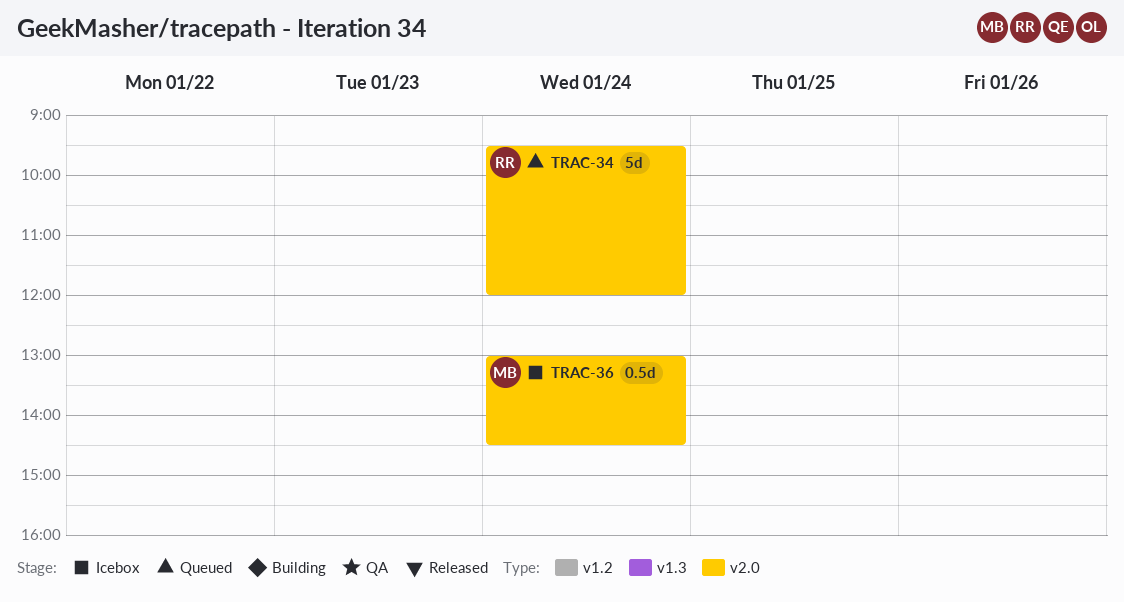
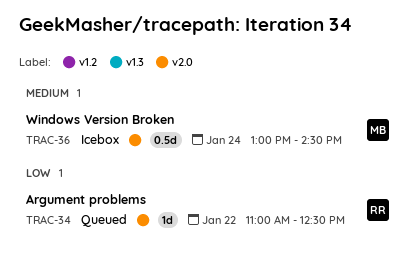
TRAC-34, estimate: 5d -> 1d
TRAC-34, day: Jan 24 -> Jan 22
TRAC-34, begins: 09:30 -> 11:00
TRAC-34, ends: 12:00 -> 12:30

